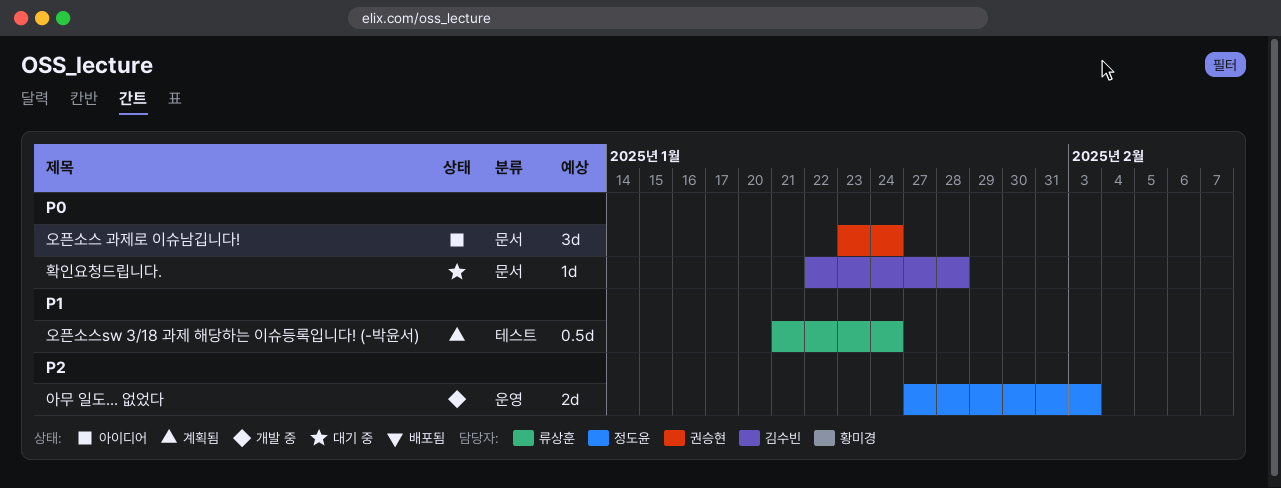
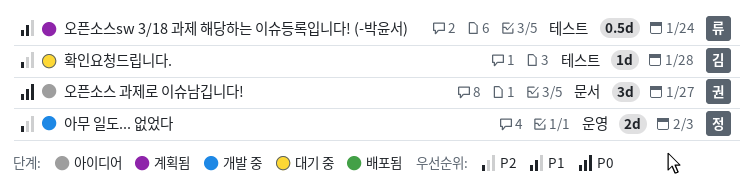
오픈소스 과제로 이슈남깁니다!, due: Jan 24 -> Jan 27
확인요청드립니다., priority: P0 -> P2
확인요청드립니다., label: 문서 -> 테스트

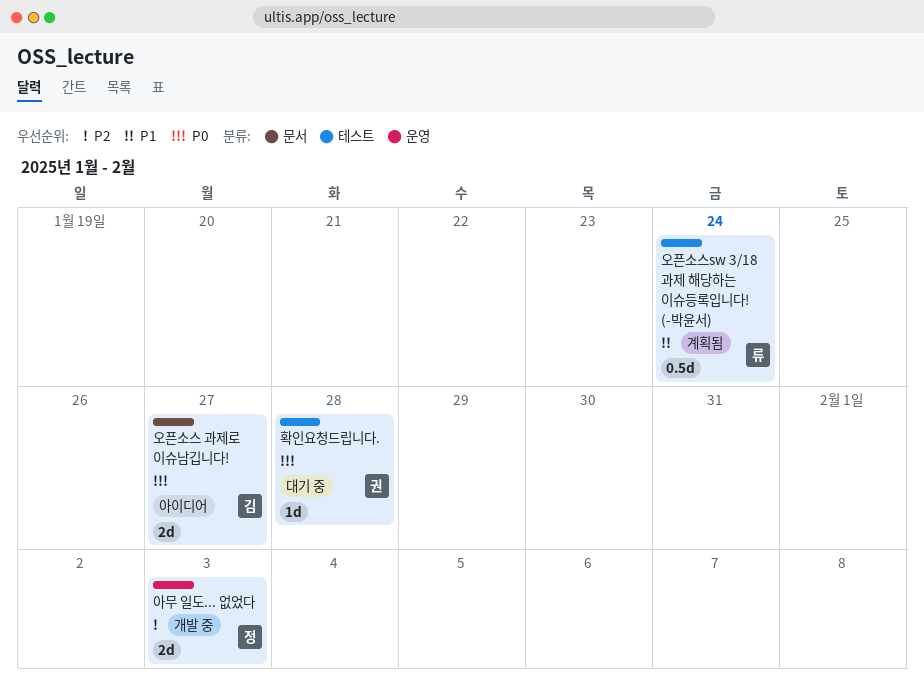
오픈소스 과제로 이슈남깁니다!, owner: 권 -> 김
오픈소스 과제로 이슈남깁니다!, estimate: 3d -> 2d
확인요청드립니다., owner: 김 -> 권
확인요청드립니다., priority: P2 -> P0

